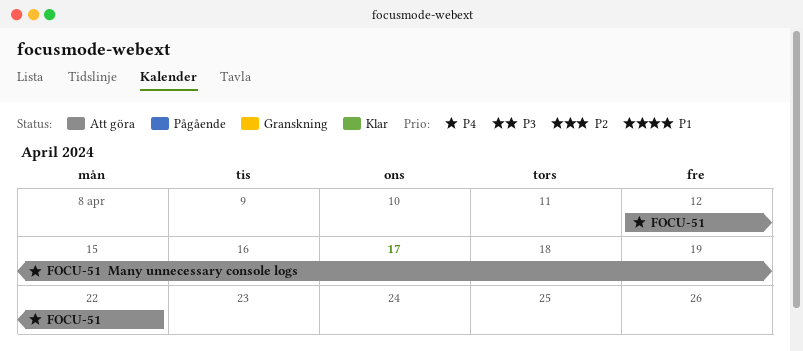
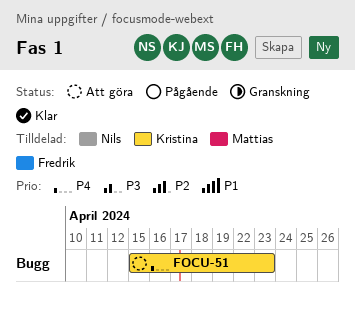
FOCU-51, start: Apr 12 -> Apr 15
FOCU-51, due: Apr 22 -> Apr 23

